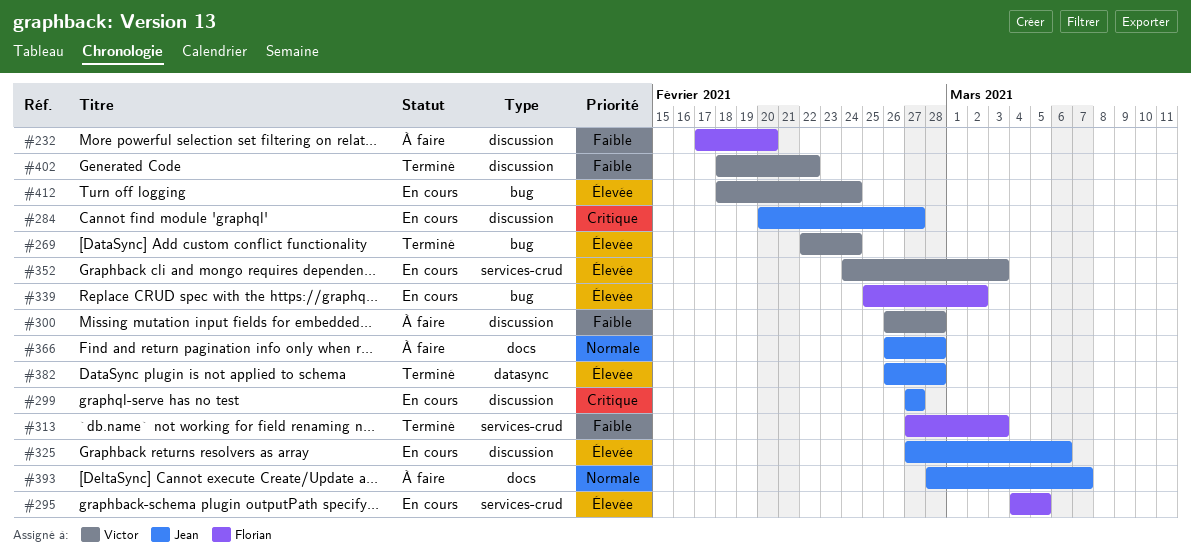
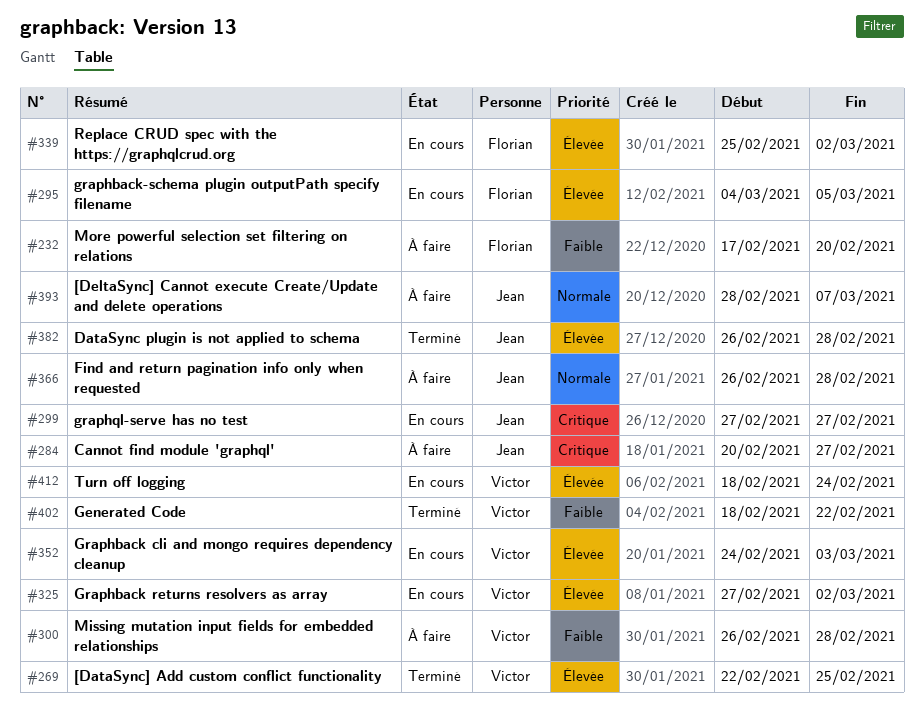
#269, due: Feb 24 -> Feb 25
#284, status: En cours -> À faire
#313: present -> none
#325, owner: Jean -> Victor
#325, due: Mar 6 -> Mar 2

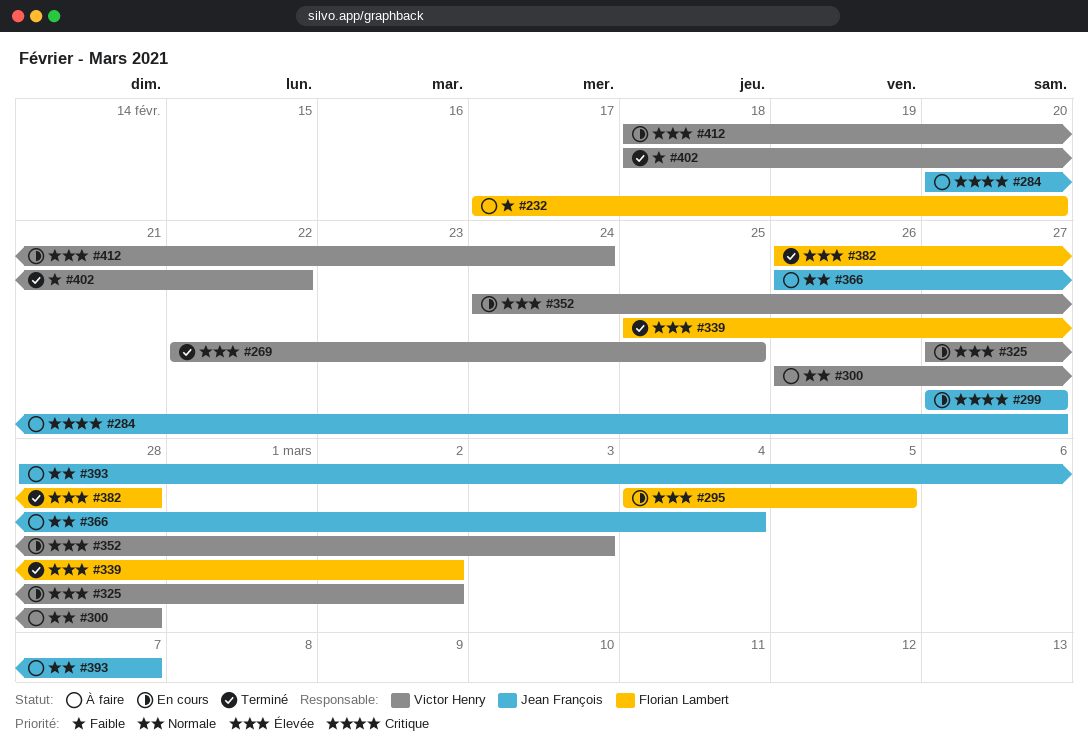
#300, priority: Faible -> Normale
#339, status: En cours -> Terminé
#366, due: Feb 28 -> Mar 4
#382, owner: Jean François -> Florian Lambert

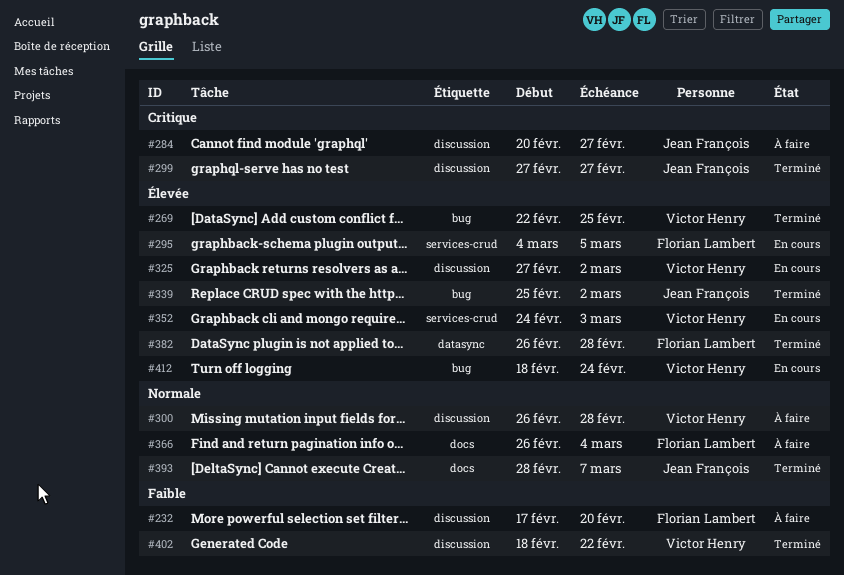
#299, status: En cours -> Terminé
#339, owner: Florian Lambert -> Jean François
#366, owner: Jean François -> Florian Lambert
#393, status: À faire -> Terminé

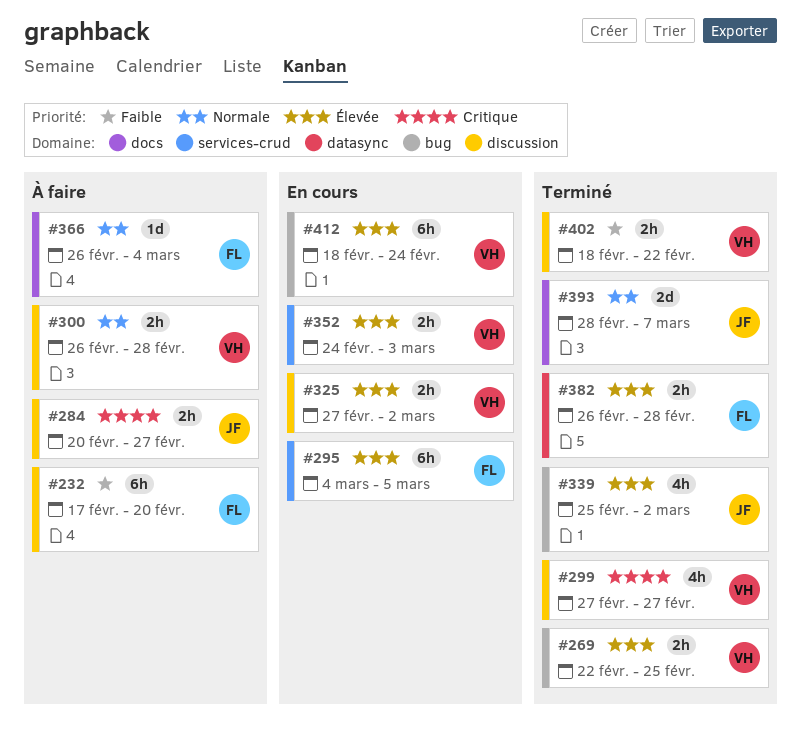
#299, owner: Jean François -> Victor Henry

